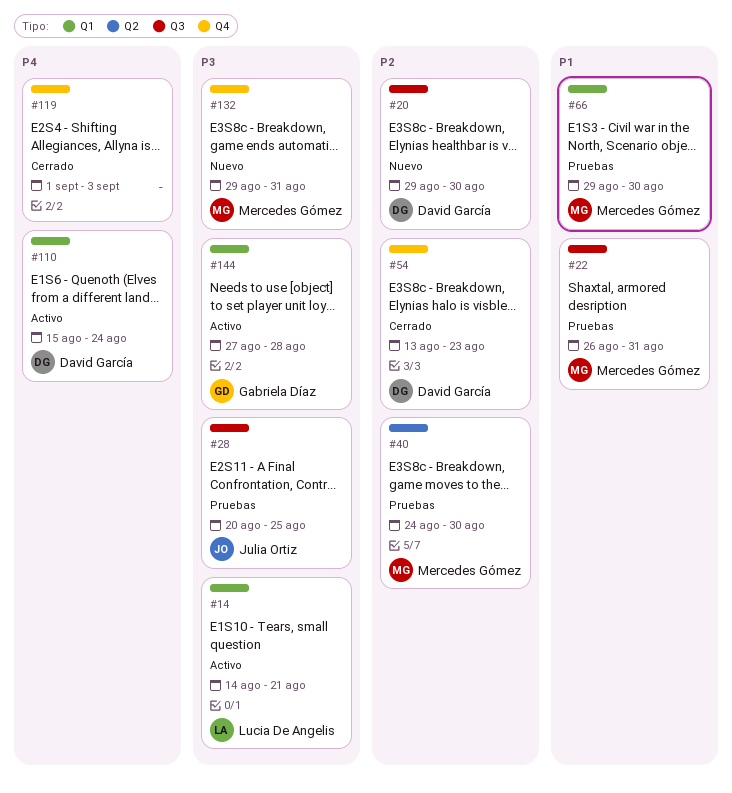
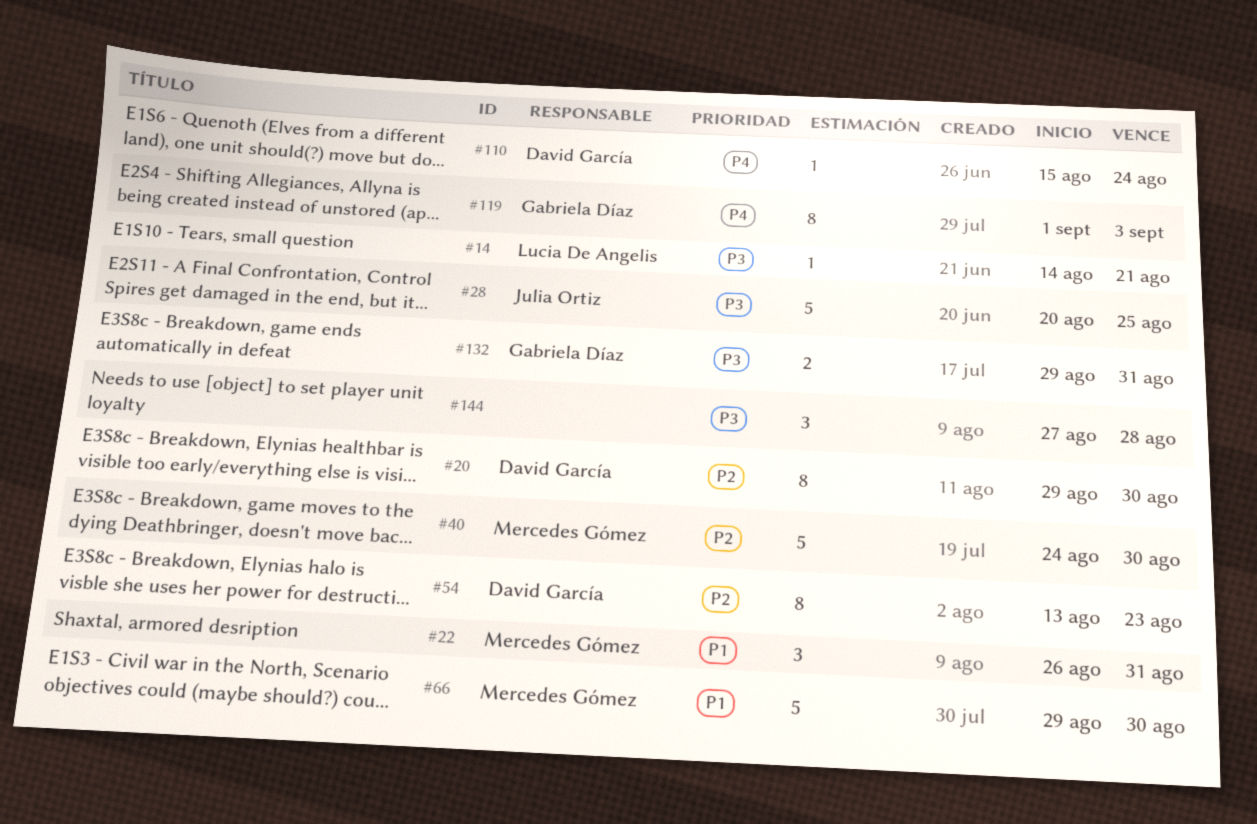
#119, owner: none -> Gabriela Díaz
#132, owner: Mercedes Gómez -> Gabriela Díaz
#144, owner: Gabriela Díaz -> none

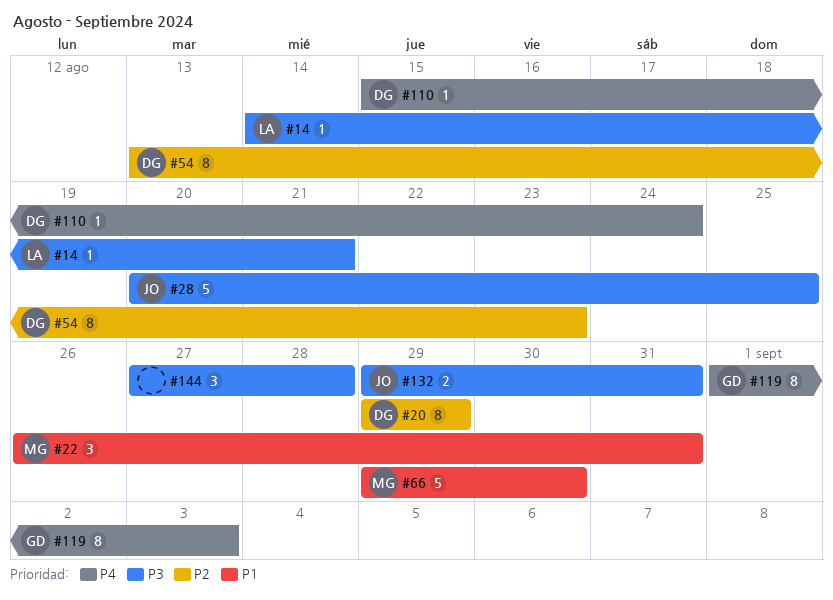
#20, due: Aug 30 -> Aug 29
#40: present -> none
#132, owner: Gabriela Díaz -> Julia Ortiz

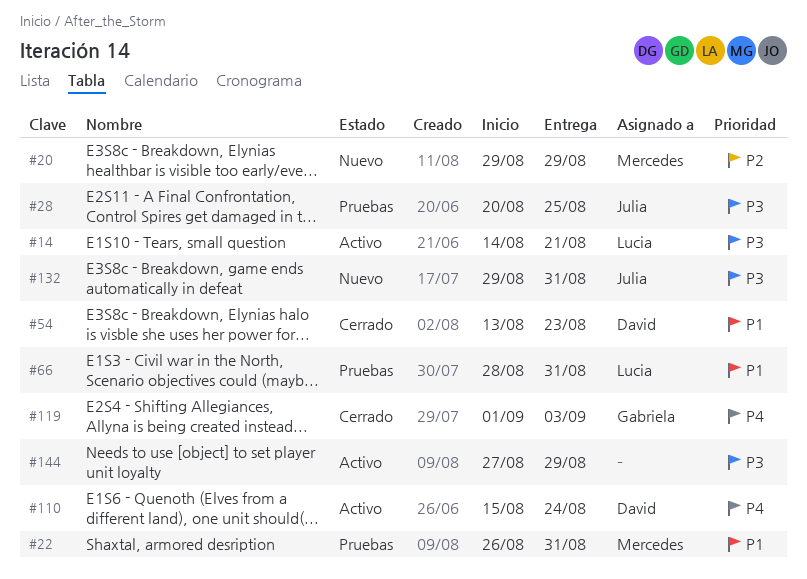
#20, owner: David -> Mercedes
#54, priority: P2 -> P1
#66, owner: Mercedes -> Lucia
#66, start: Aug 29 -> Aug 28
#66, due: Aug 30 -> Aug 31
#144, due: Aug 28 -> Aug 29

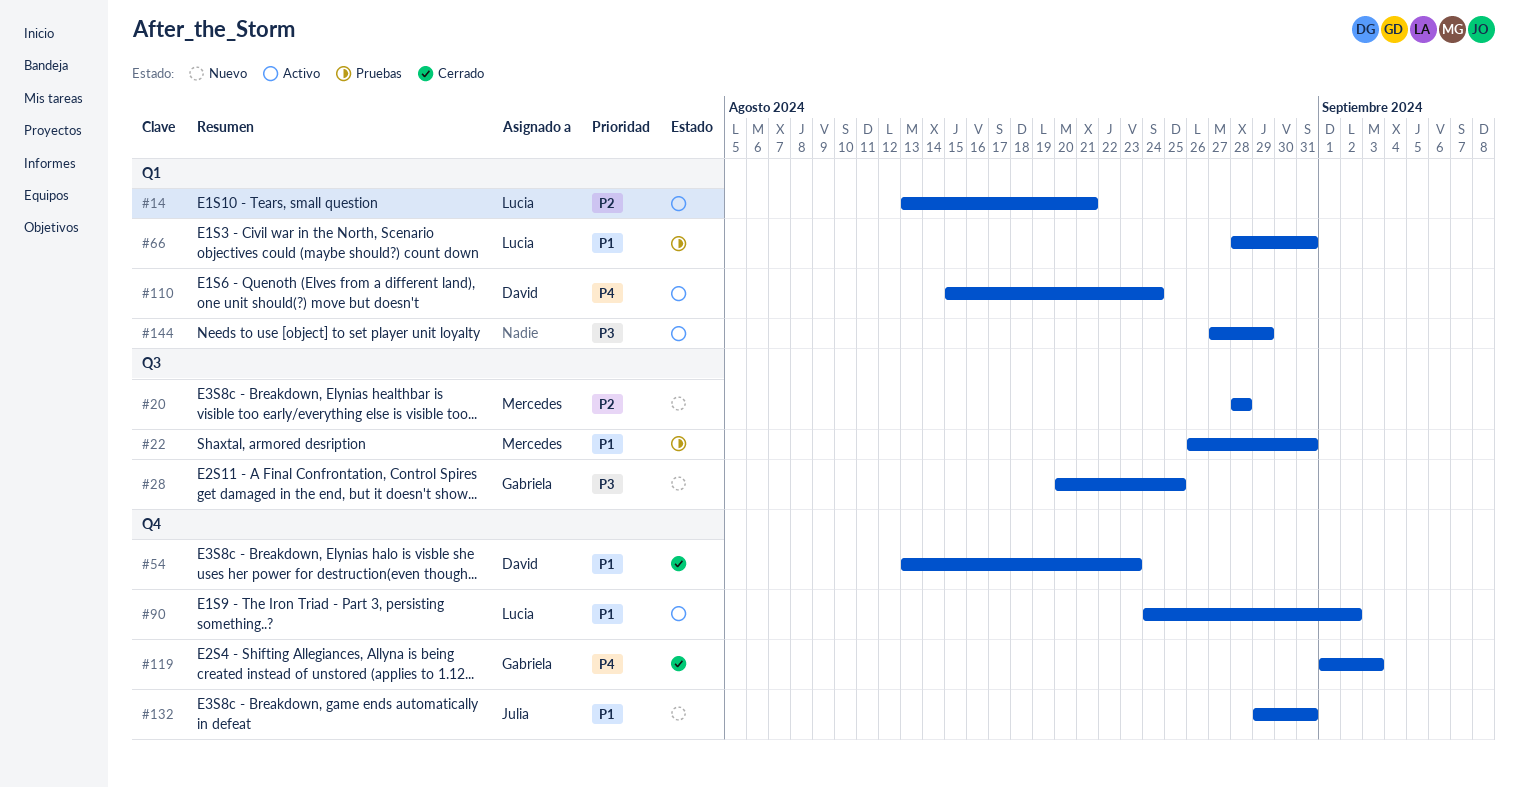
#14, priority: P3 -> P2
#14, start: Aug 14 -> Aug 13
#20, start: Aug 29 -> Aug 28
#20, due: Aug 29 -> Aug 28
#28, status: Pruebas -> Nuevo
#28, owner: Julia -> Gabriela
#90: none -> present
#132, priority: P3 -> P1

